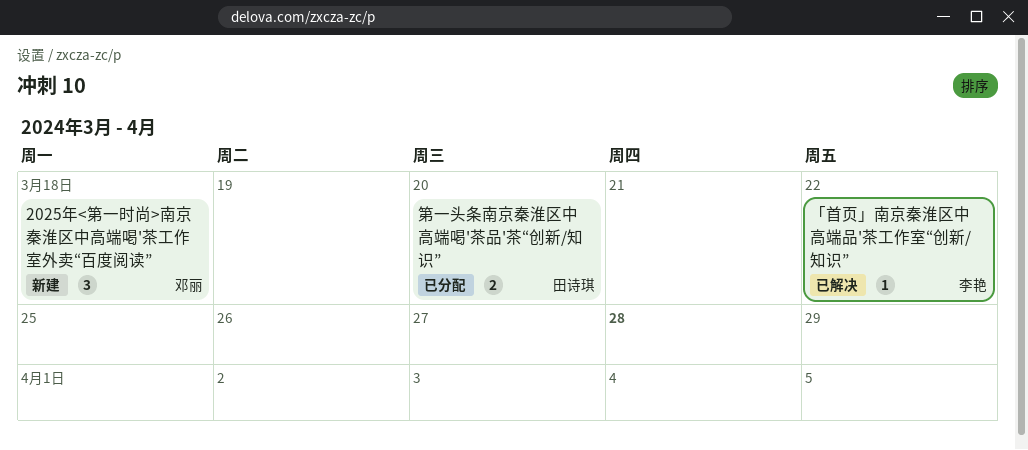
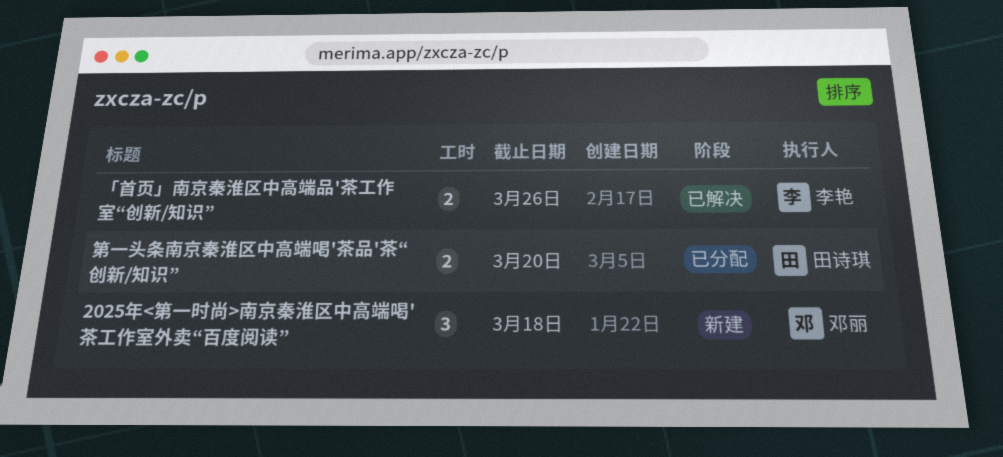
「首页」南京秦淮区中高端品'茶工作室“创新/知识”, estimate: 1 -> 2
「首页」南京秦淮区中高端品'茶工作室“创新/知识”, due: Mar 22 -> Mar 26

